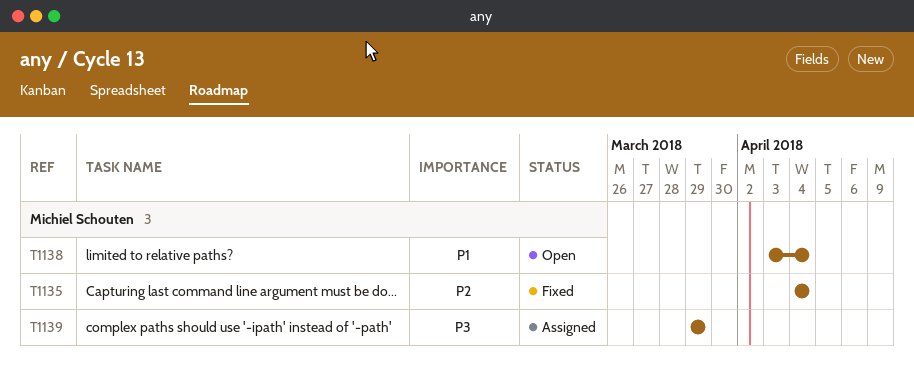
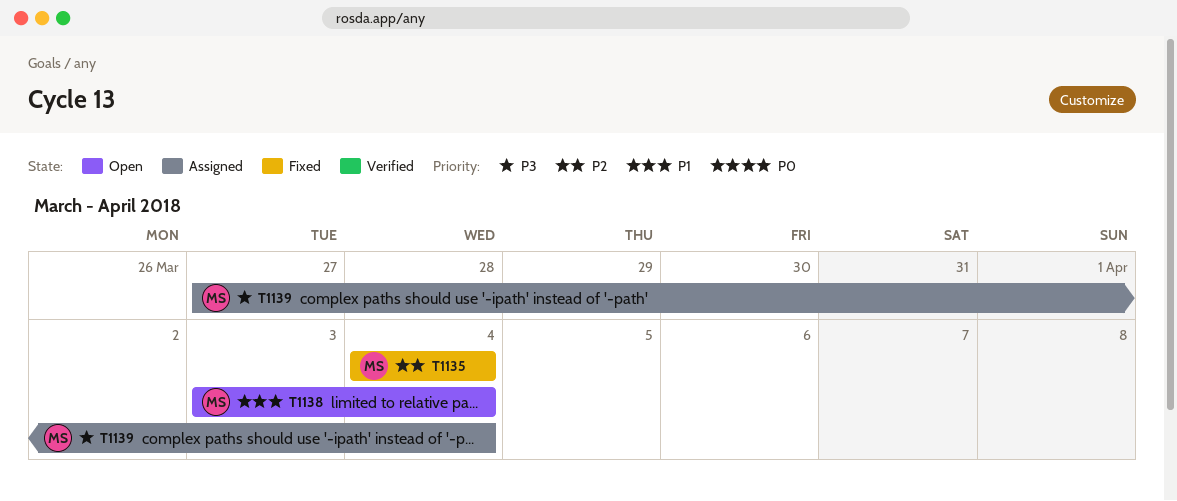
T1139, start: Mar 29 -> Mar 27
T1139, due: Mar 29 -> Apr 4

